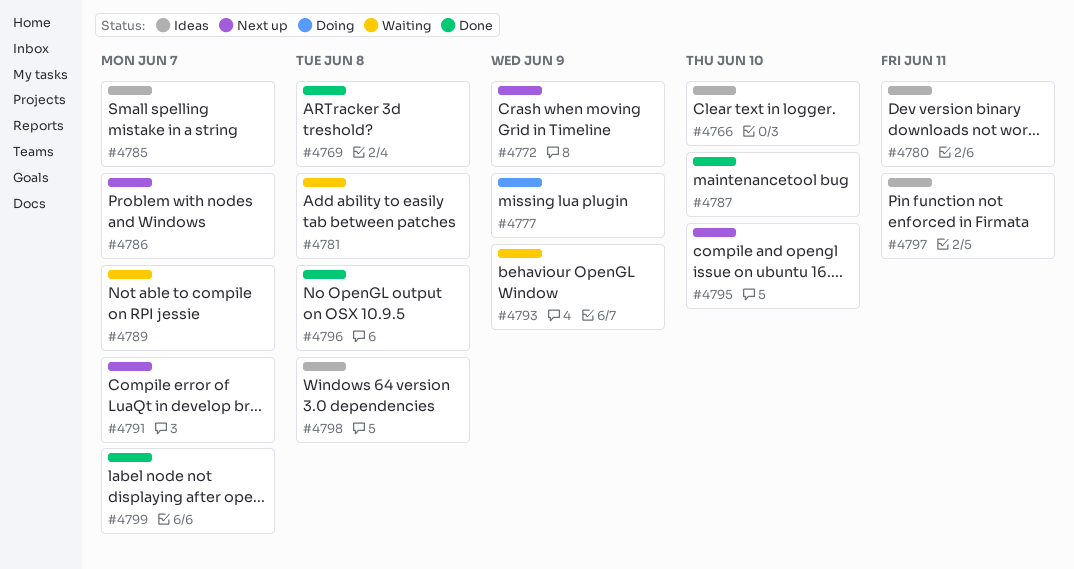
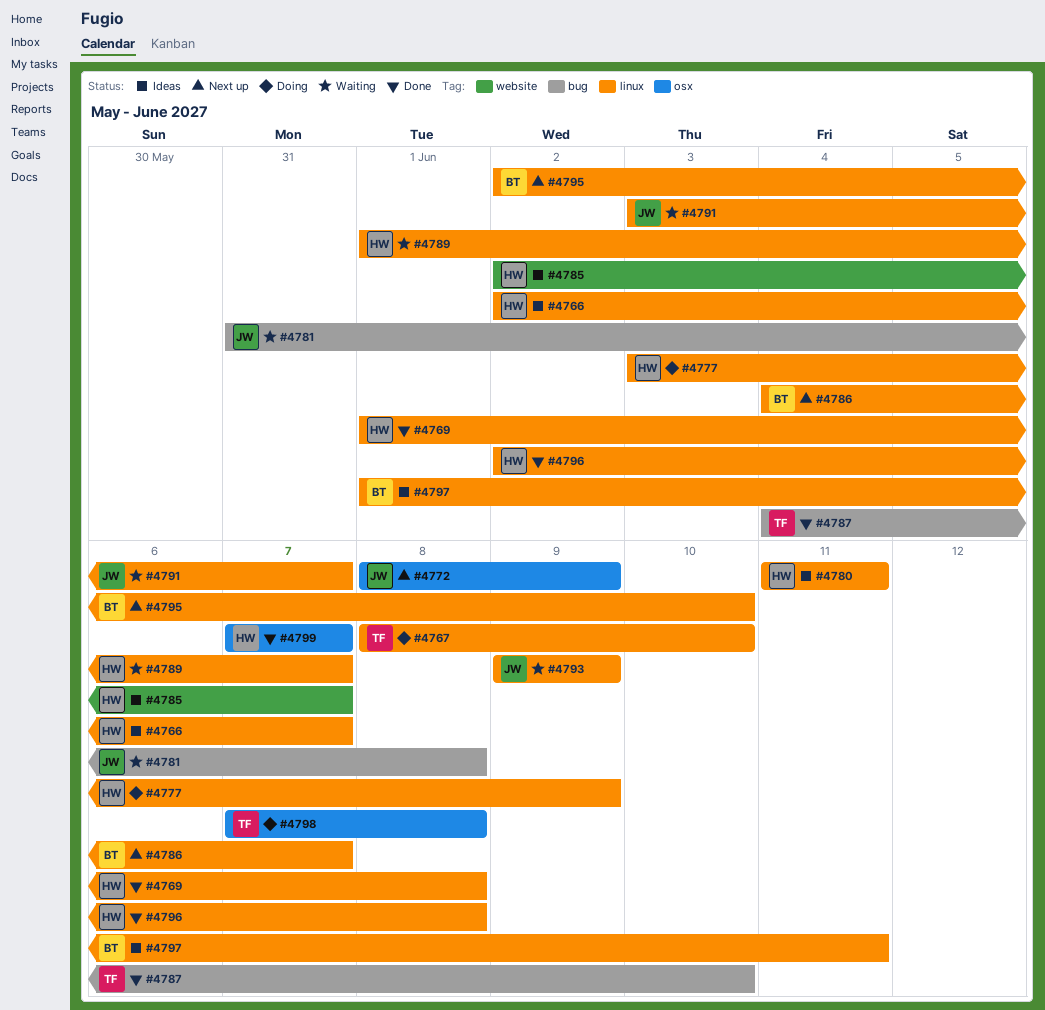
#4766, due: Jun 10 -> Jun 7
#4767: none -> present
#4791, status: Next up -> Waiting
#4798, status: Ideas -> Doing

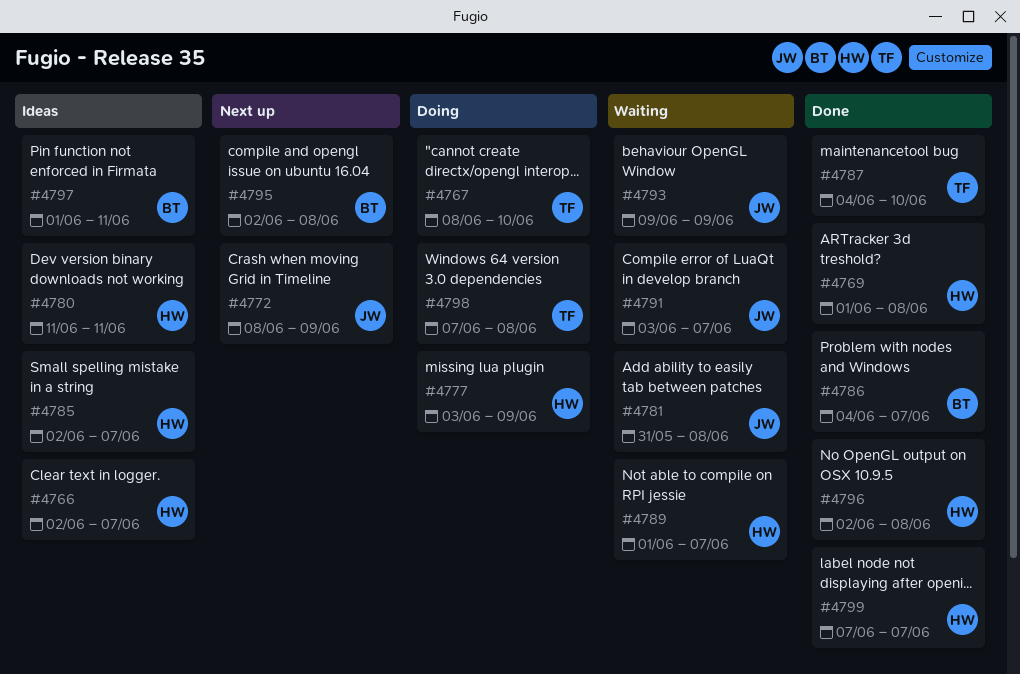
#4786, status: Next up -> Done
#4795, due: Jun 10 -> Jun 8

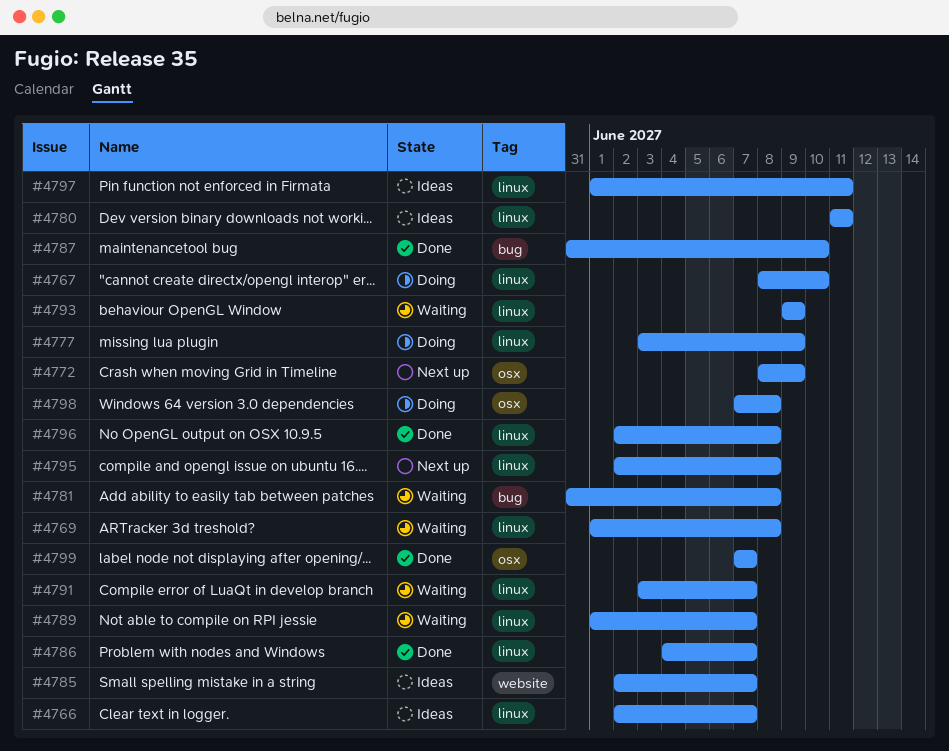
#4769, status: Done -> Waiting
#4787, start: Jun 4 -> May 31

